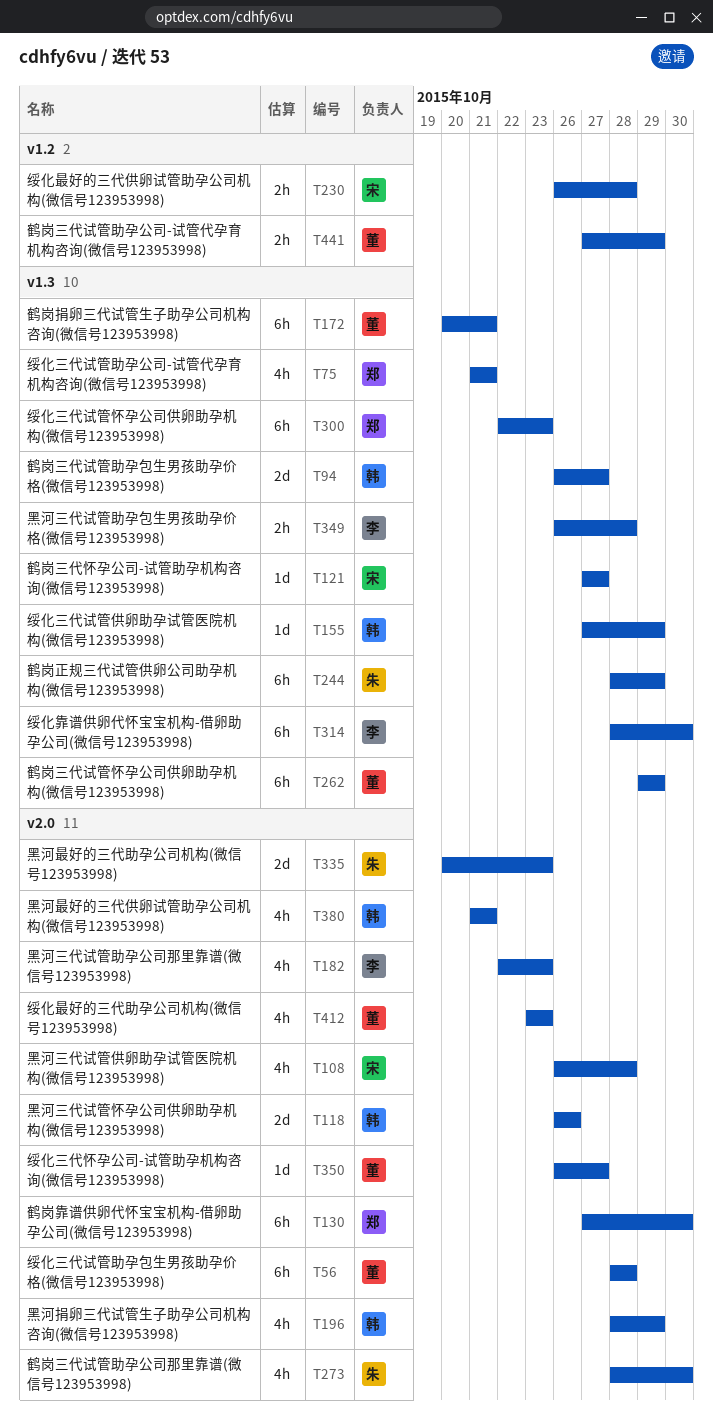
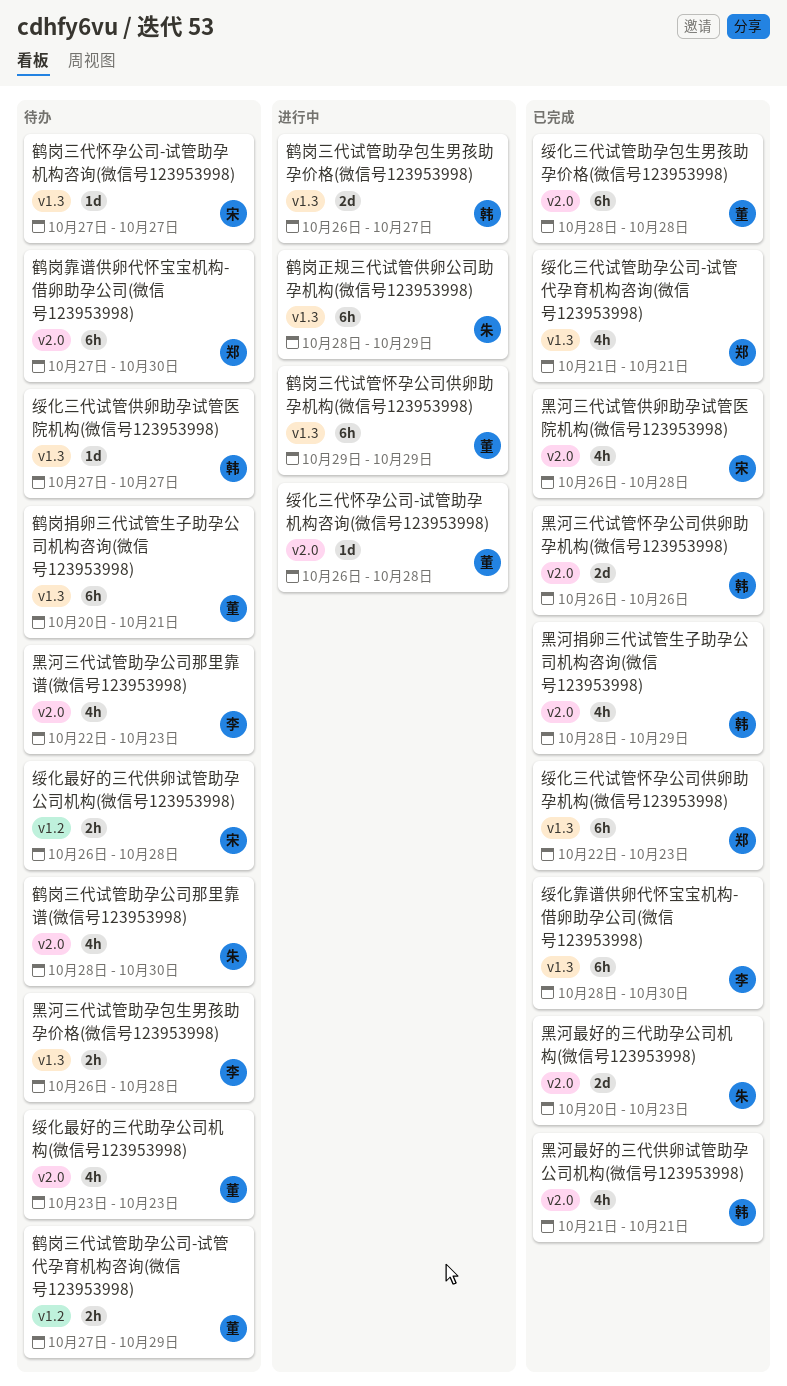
绥化三代怀孕公司-试管助孕机构咨询(微信号123953998), due: Oct 27 -> Oct 28
绥化三代试管供卵助孕试管医院机构(微信号123953998), due: Oct 29 -> Oct 27

